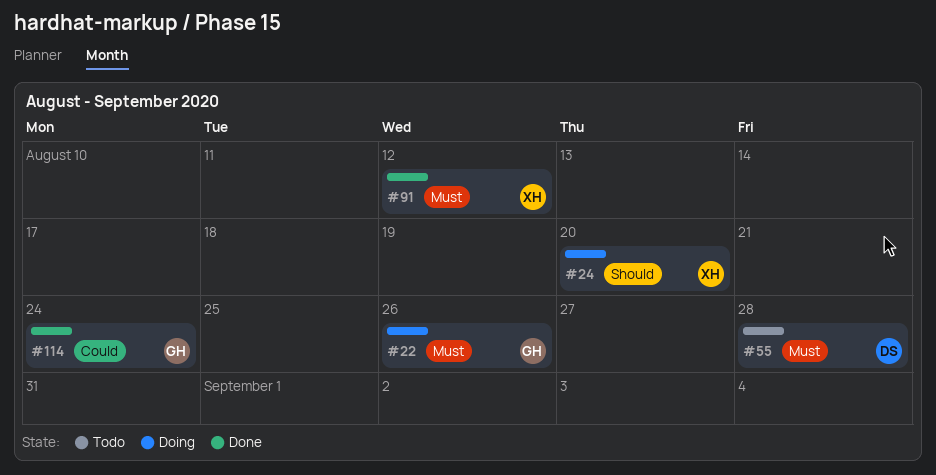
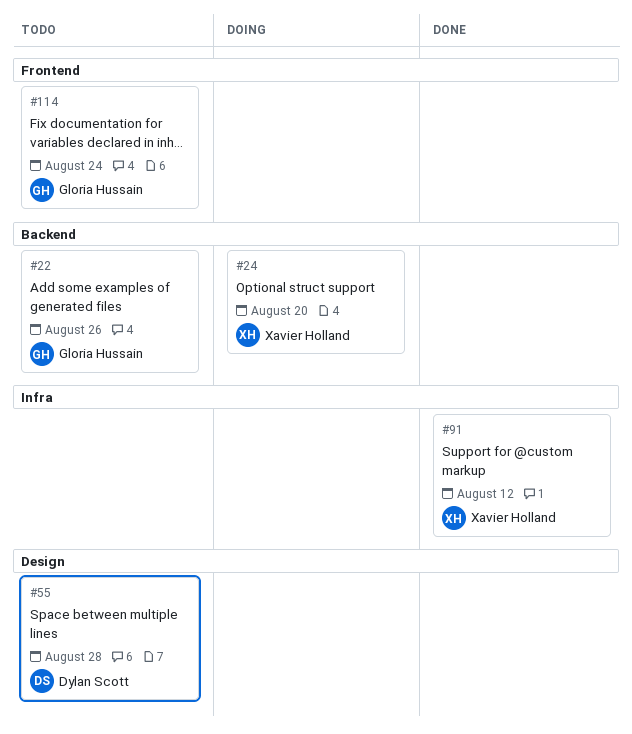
#22, status: Doing -> Todo
#114, status: Done -> Todo

